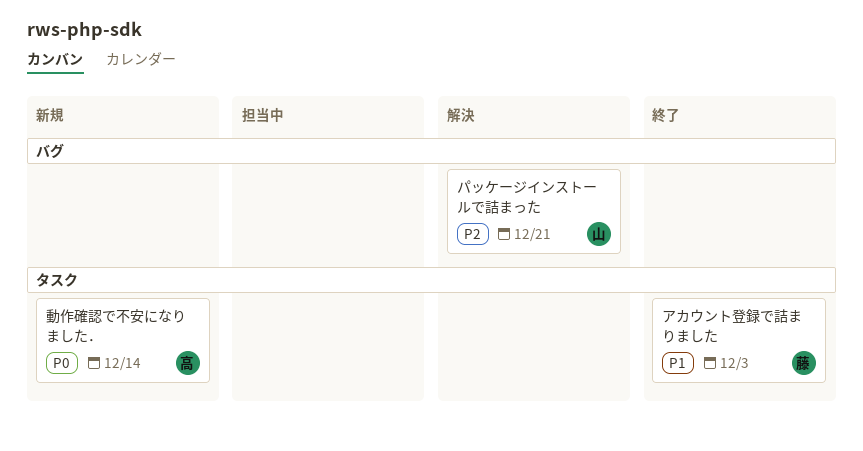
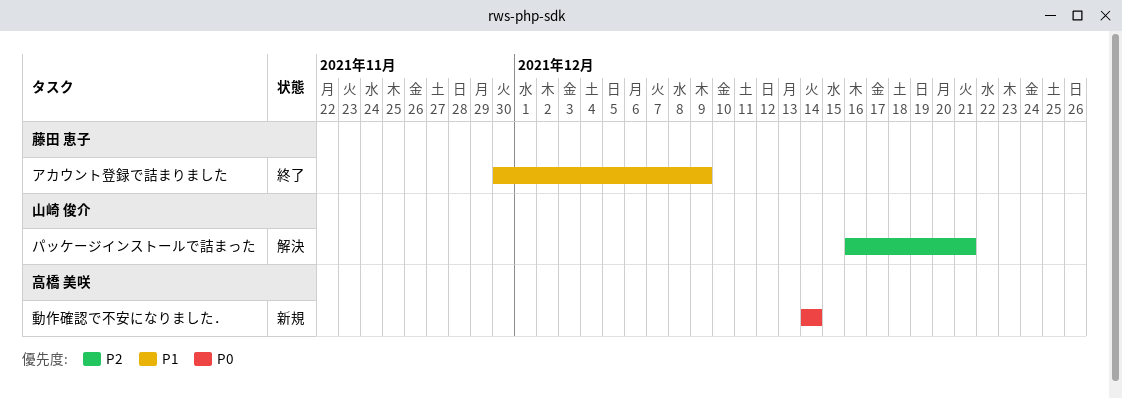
アカウント登録で詰まりました, due: Dec 3 -> Dec 9

